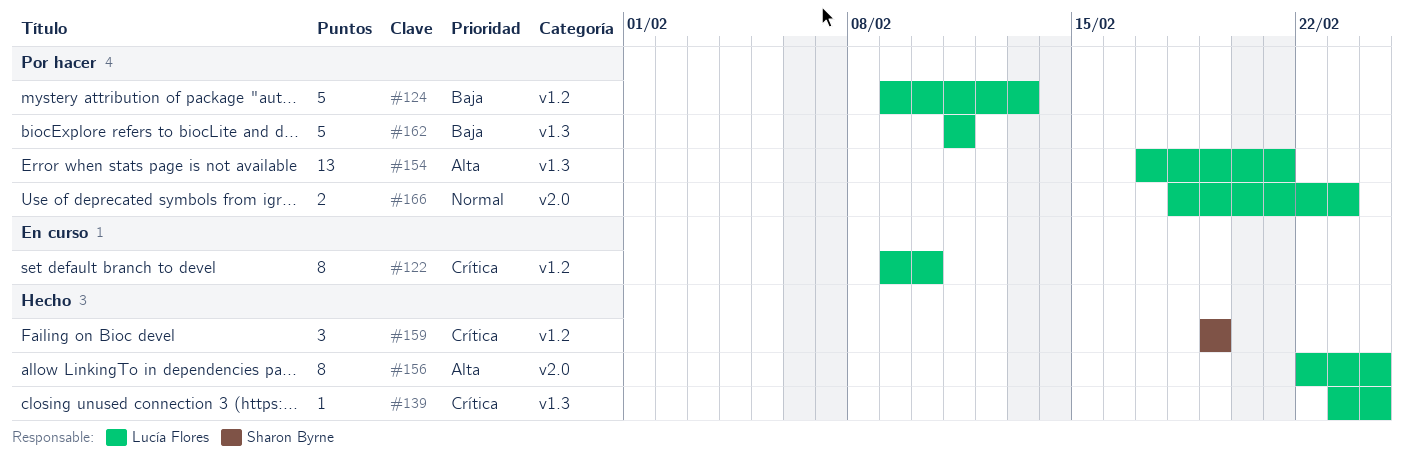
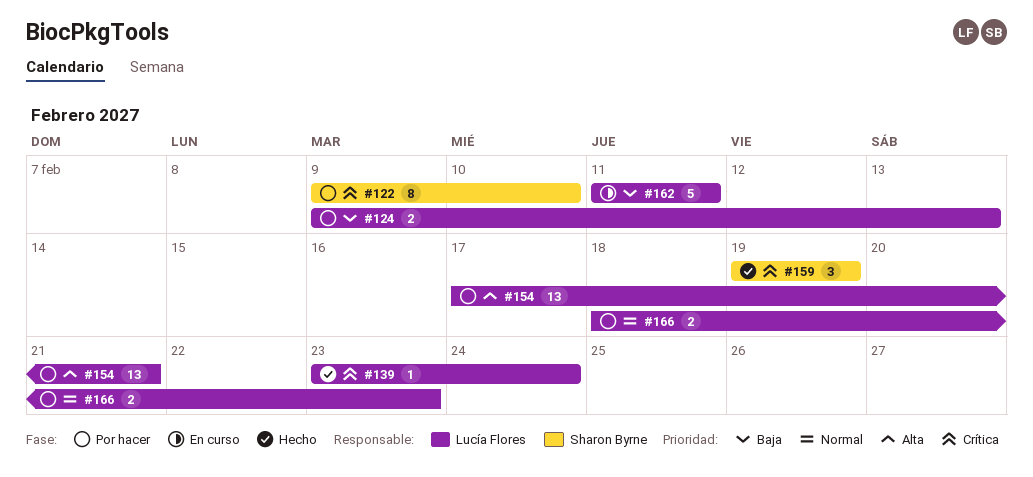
#122, status: En curso -> Por hacer
#122, owner: Lucía Flores -> Sharon Byrne
#124, estimate: 5 -> 2
#156: present -> none
#162, status: Por hacer -> En curso

